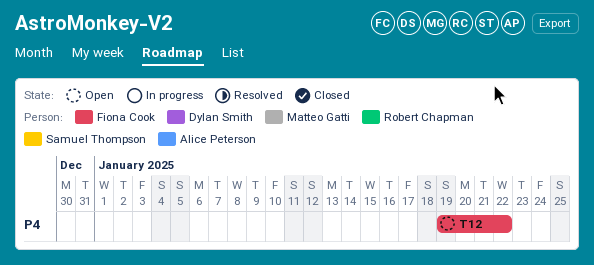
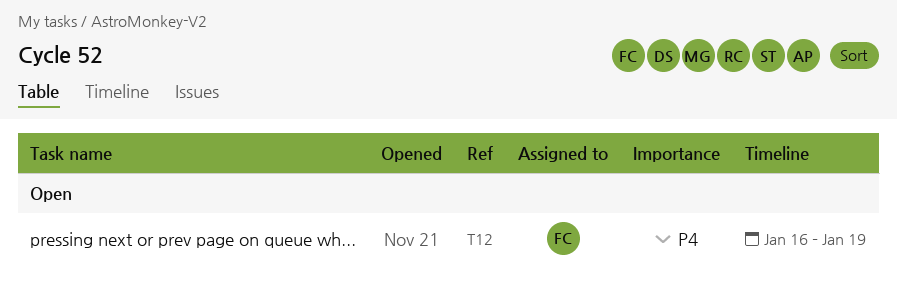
T12, start: Jan 19 -> Jan 16
T12, due: Jan 22 -> Jan 19

